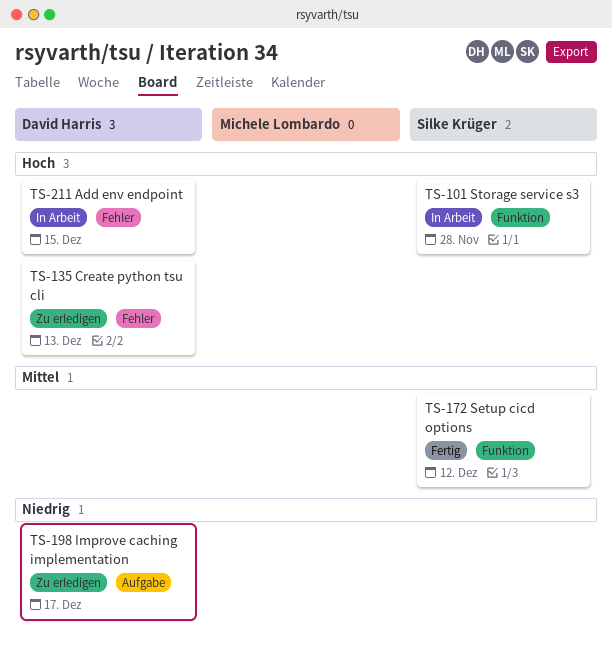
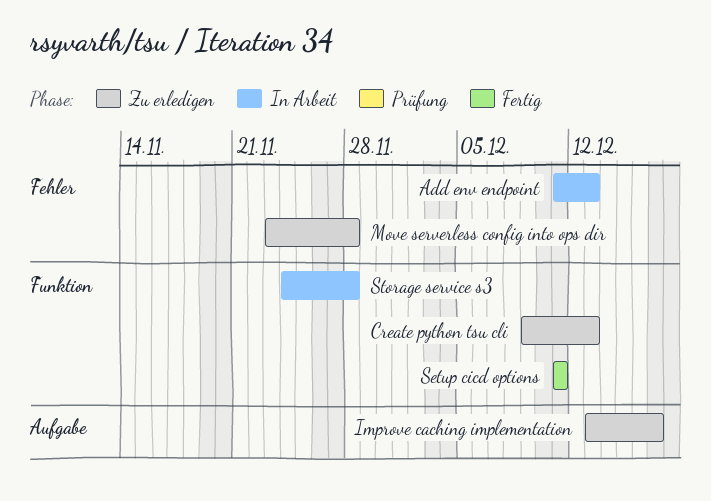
Add env endpoint, due: Dec 15 -> Dec 13
Create python tsu cli, label: Fehler -> Funktion
Move serverless config into ops dir: none -> present
Setup cicd options, due: Dec 12 -> Dec 11

